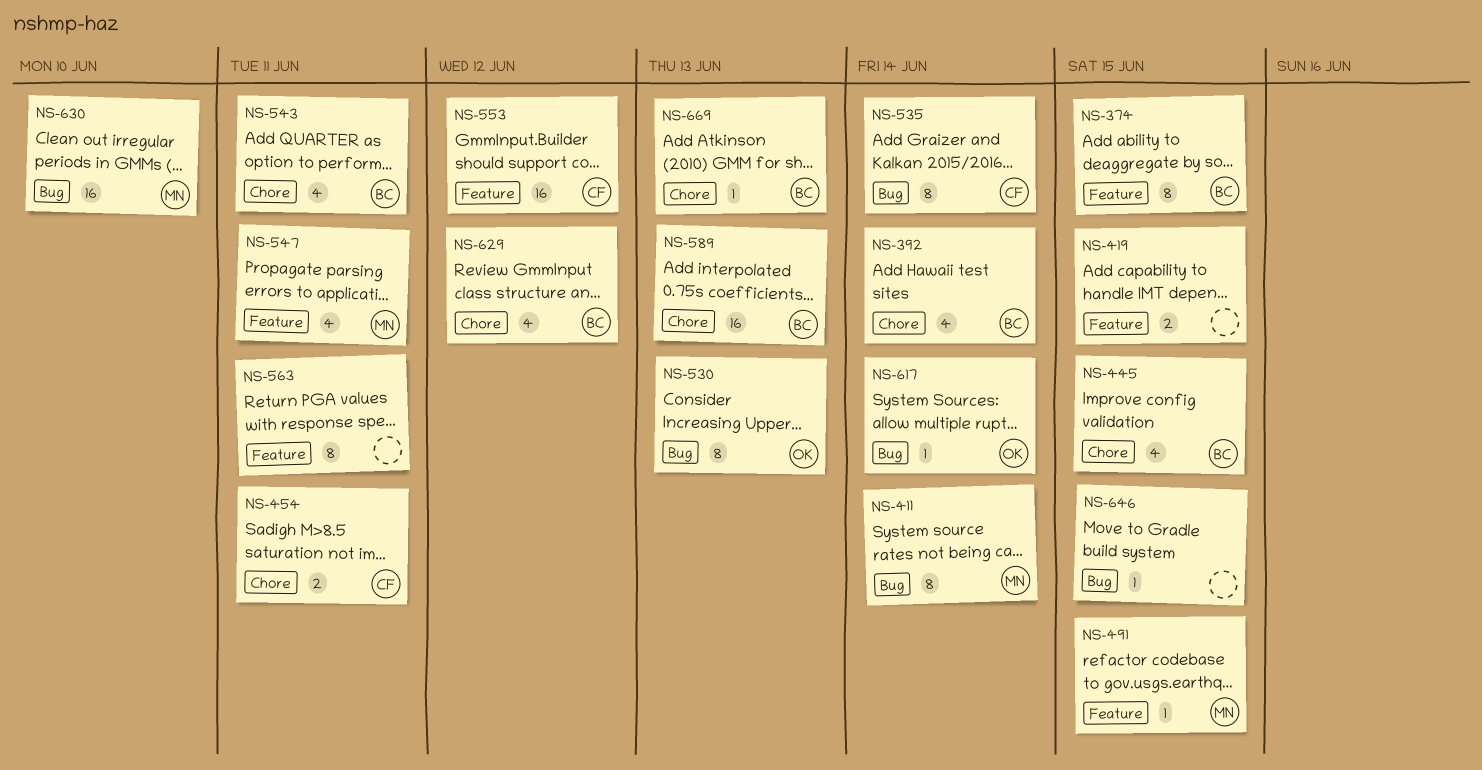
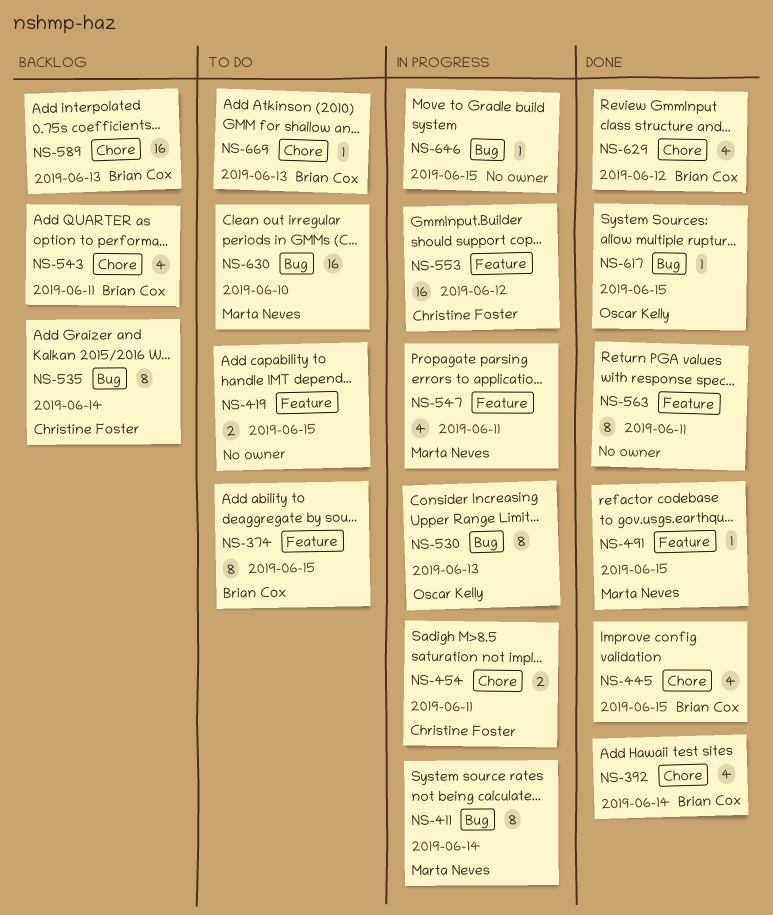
NS-617, due: Jun 14 -> Jun 15

